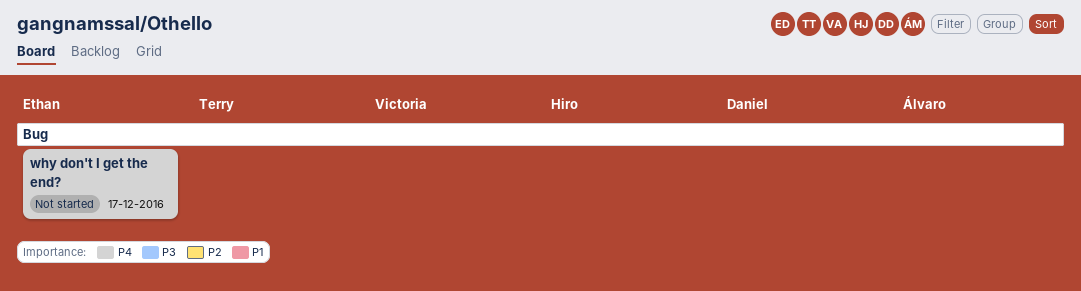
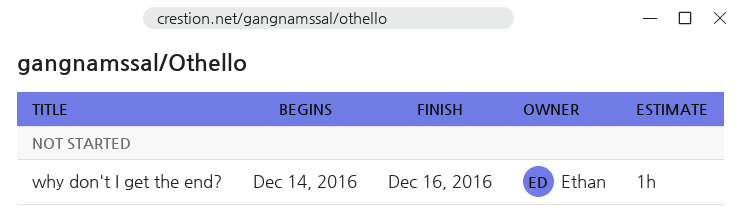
why don't I get the end?, due: Dec 17 -> Dec 16

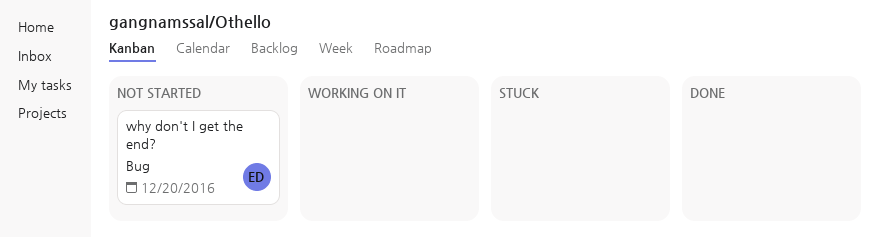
why don't I get the end?, due: Dec 16 -> Dec 20

